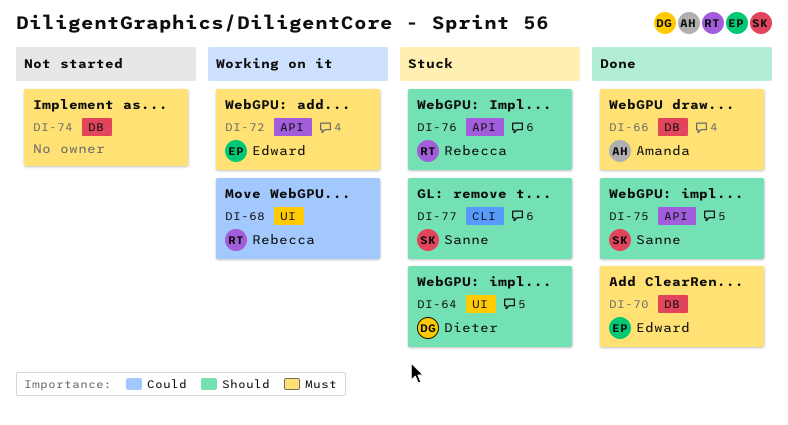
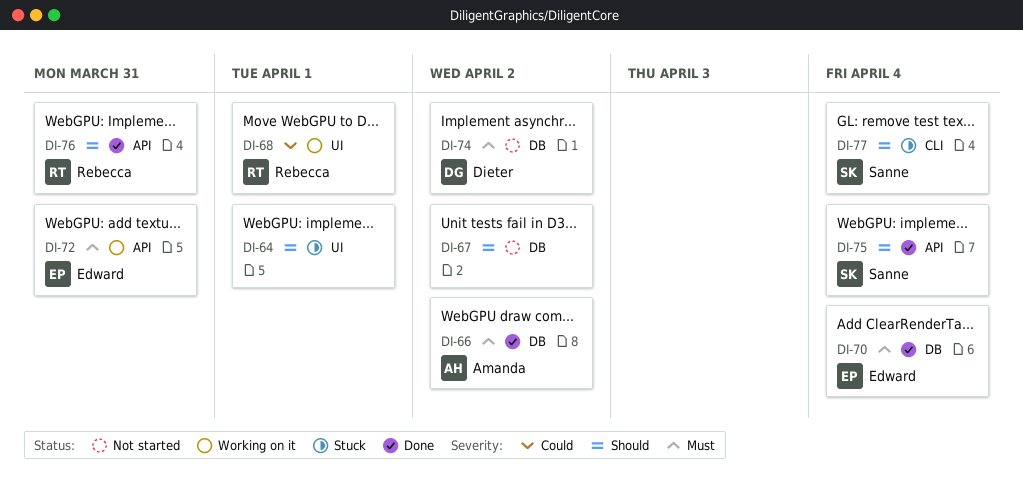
DI-64, owner: Dieter -> none
DI-67: none -> present
DI-74, owner: none -> Dieter
DI-76, status: Stuck -> Done

